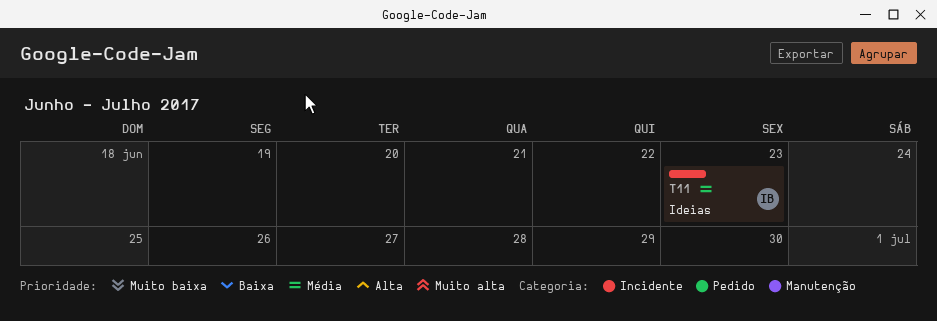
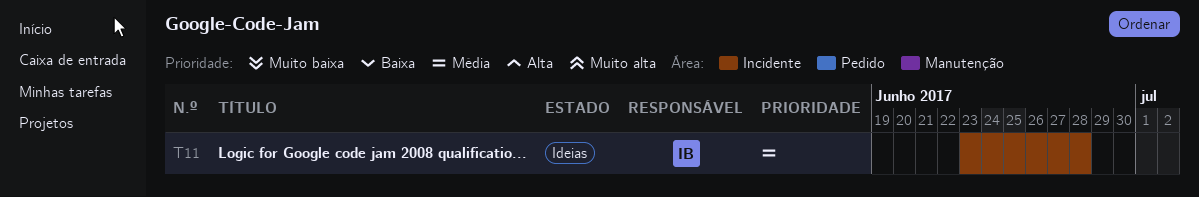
T11, due: Jun 23 -> Jun 28

